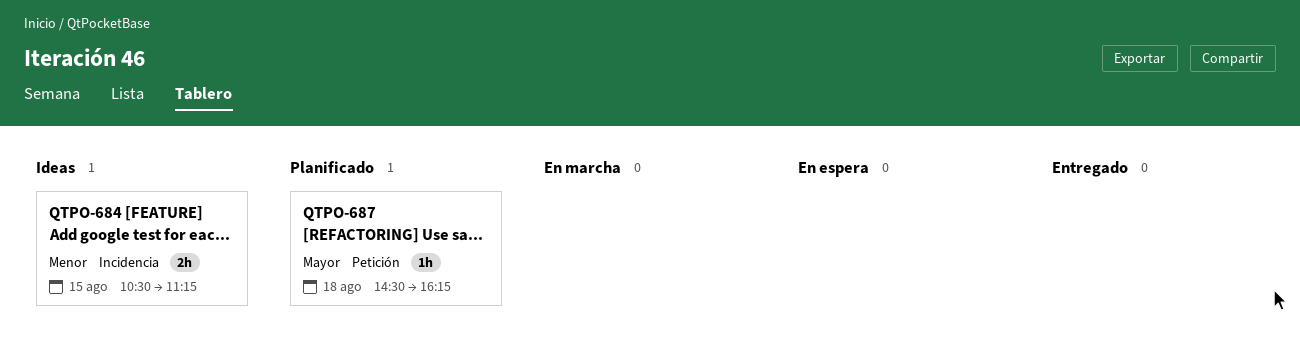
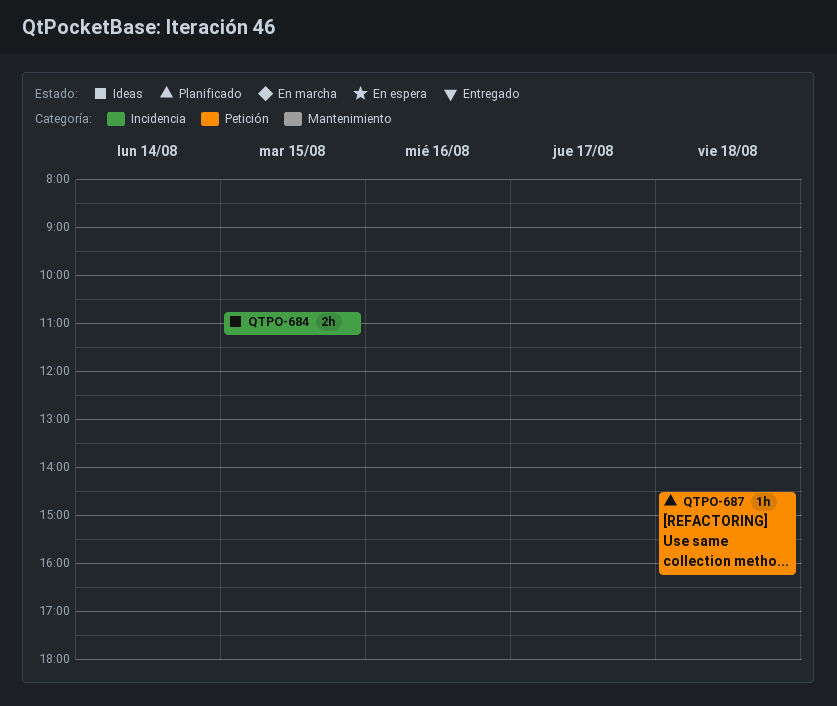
QTPO-684, begins: 10:30 -> 10:45

